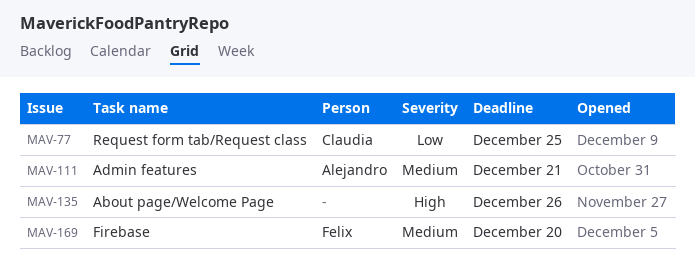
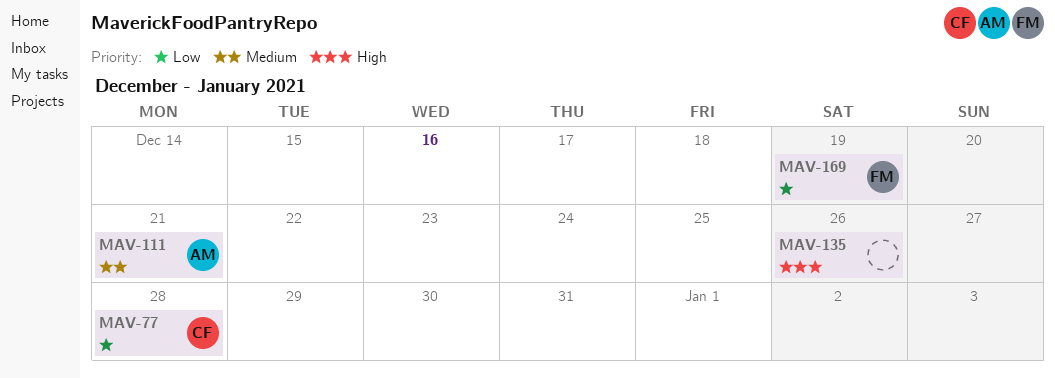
MAV-77, due: Dec 25 -> Dec 28
MAV-169, priority: Medium -> Low
MAV-169, due: Dec 20 -> Dec 19

